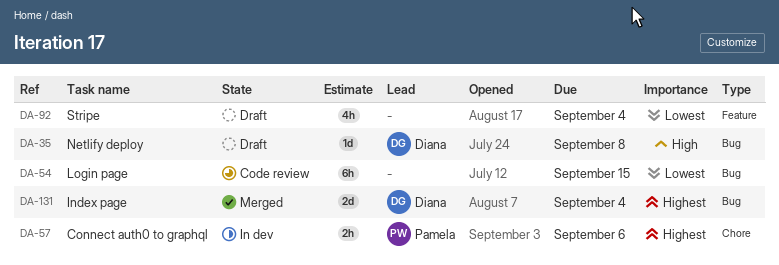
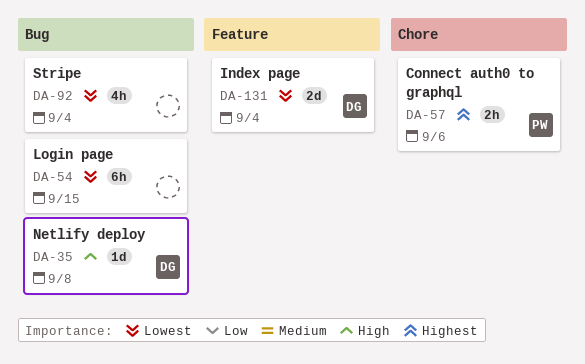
DA-92, label: Feature -> Bug
DA-131, priority: Highest -> Lowest
DA-131, label: Bug -> Feature

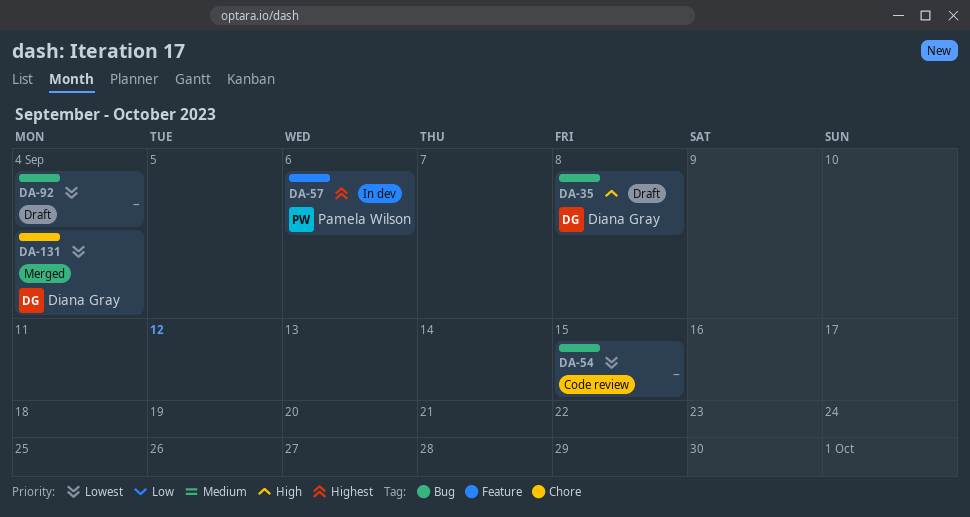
DA-57, label: Chore -> Feature
DA-131, label: Feature -> Chore

